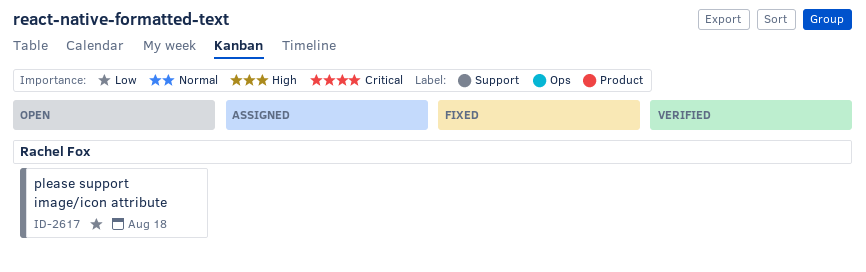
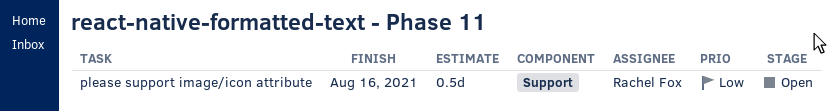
please support image/icon attribute, due: Aug 18 -> Aug 16

